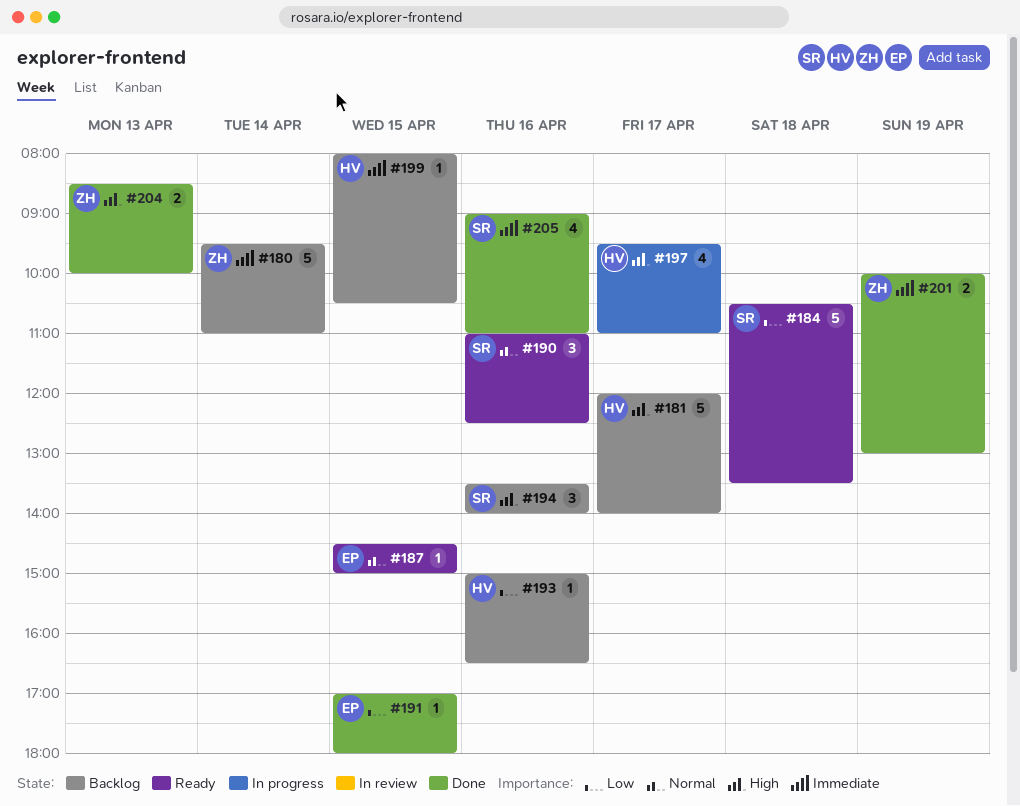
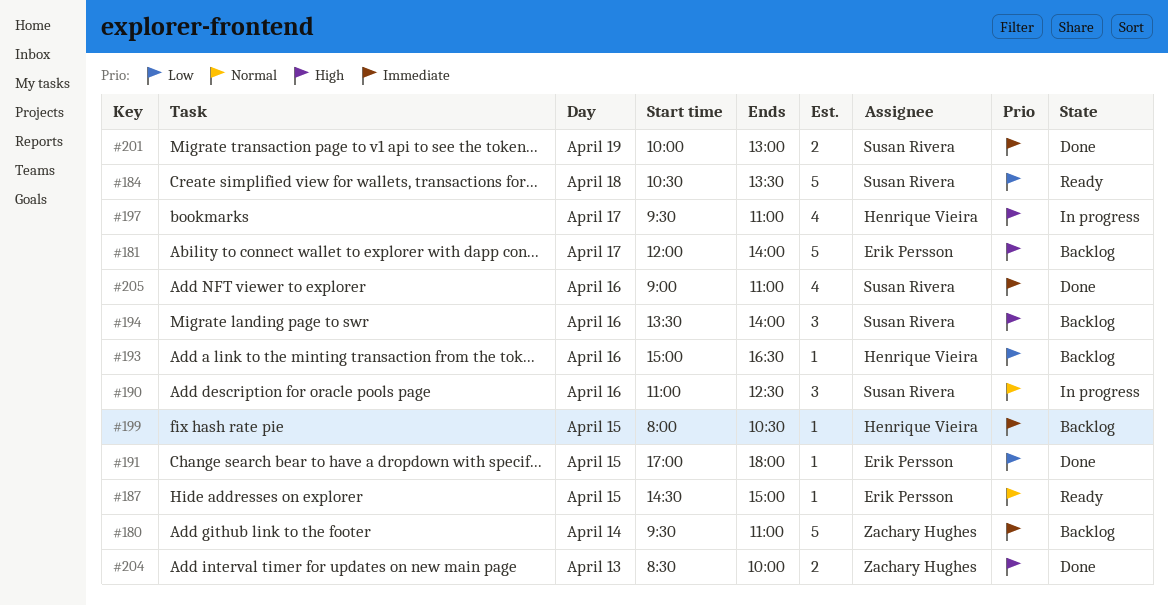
#181, owner: Henrique Vieira -> Erik Persson
#190, status: Ready -> In progress
#201, owner: Zachary Hughes -> Susan Rivera

